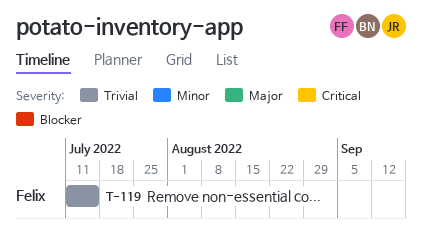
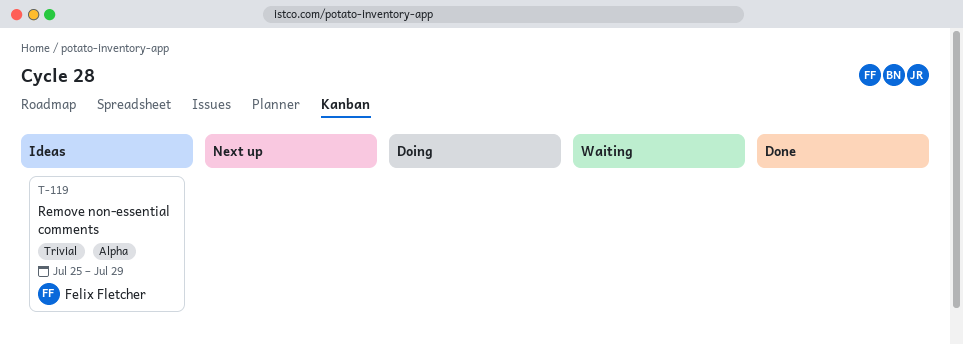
T-119, start: Jul 11 -> Jul 25
T-119, due: Jul 15 -> Jul 29

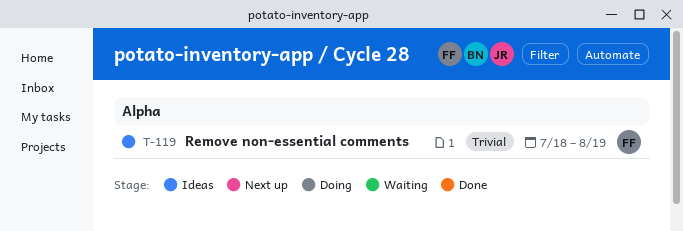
T-119, start: Jul 25 -> Jul 18
T-119, due: Jul 29 -> Aug 19

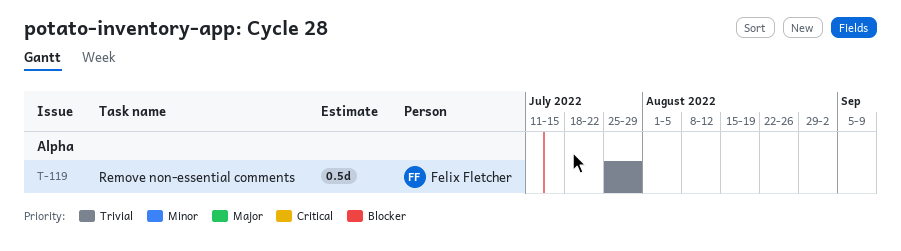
T-119, start: Jul 18 -> Jul 25
T-119, due: Aug 19 -> Jul 29

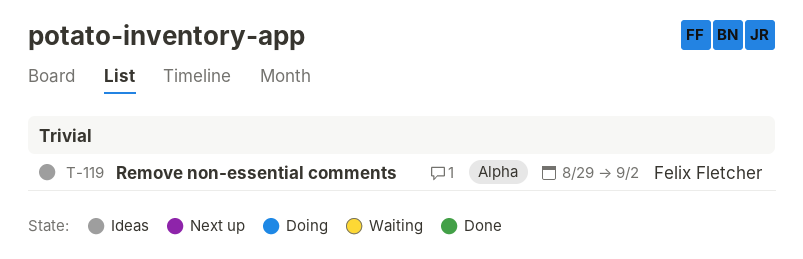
T-119, start: Jul 25 -> Aug 29
T-119, due: Jul 29 -> Sep 2

